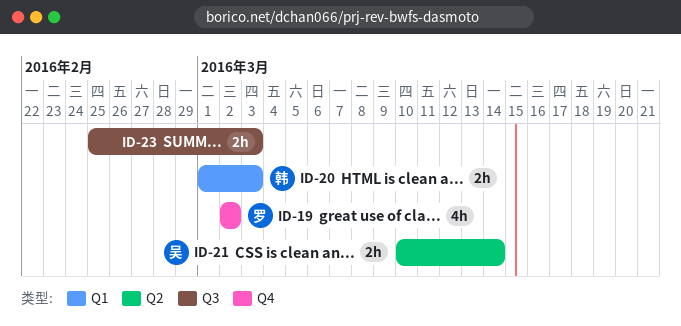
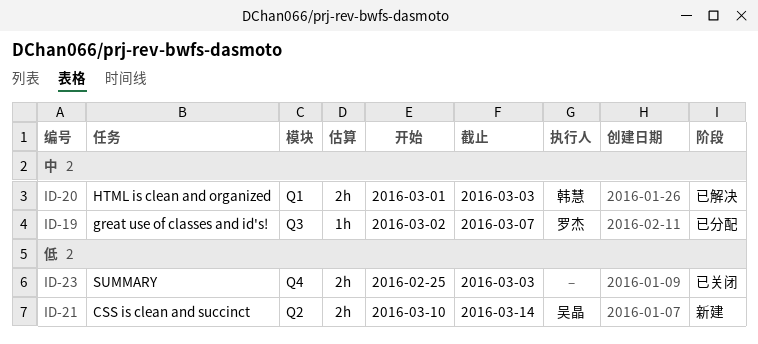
ID-19, label: Q4 -> Q3
ID-19, estimate: 4h -> 1h
ID-19, due: Mar 2 -> Mar 7
ID-23, label: Q3 -> Q4

